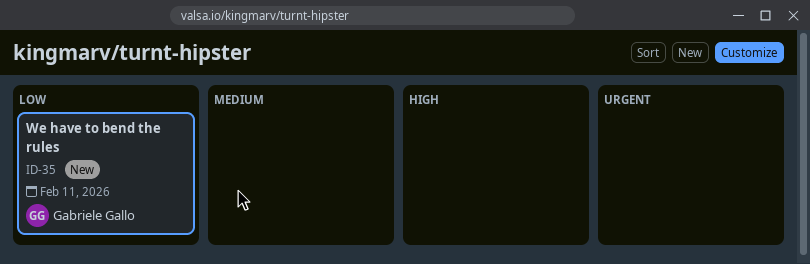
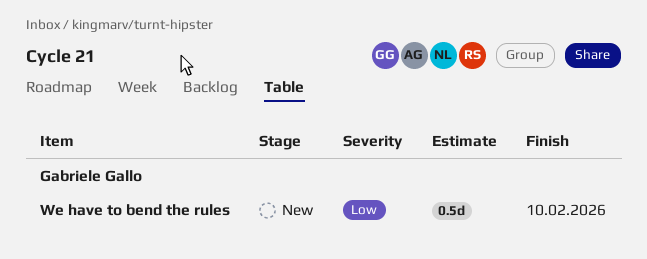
We have to bend the rules, due: Feb 11 -> Feb 10

